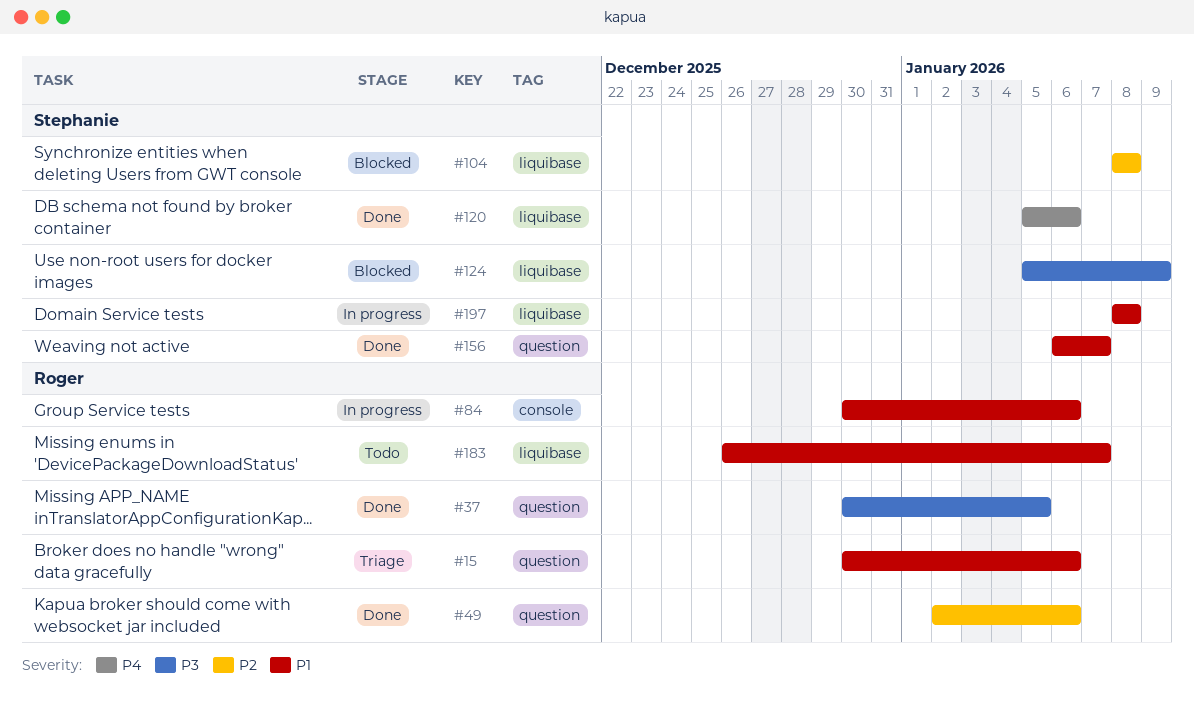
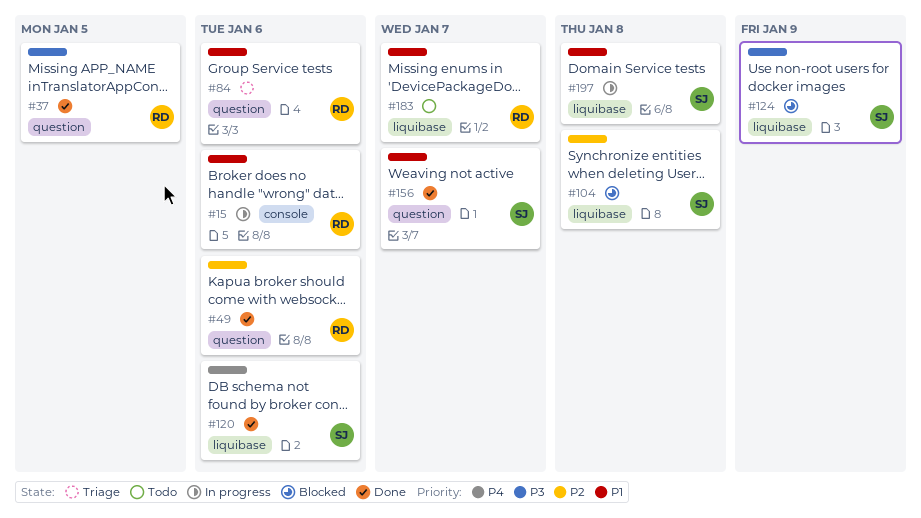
#15, status: Triage -> In progress
#15, label: question -> console
#84, status: In progress -> Triage
#84, label: console -> question

